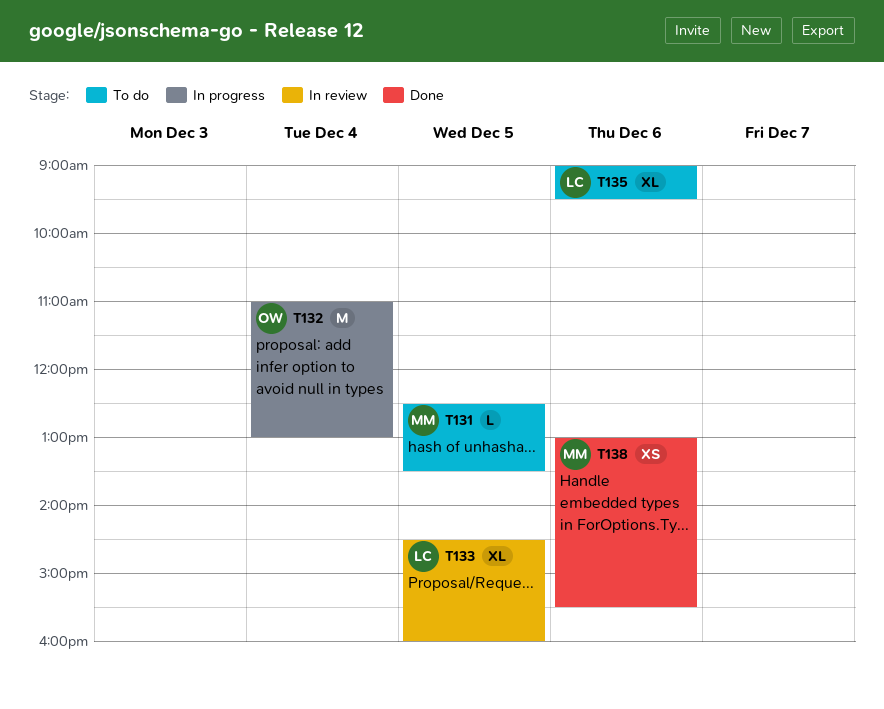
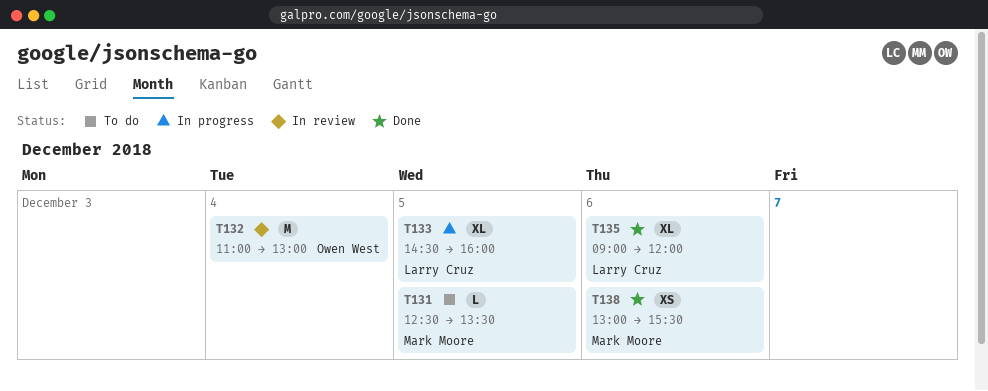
T132, status: In progress -> In review
T133, status: In review -> In progress
T135, status: To do -> Done
T135, ends: 09:30 -> 12:00

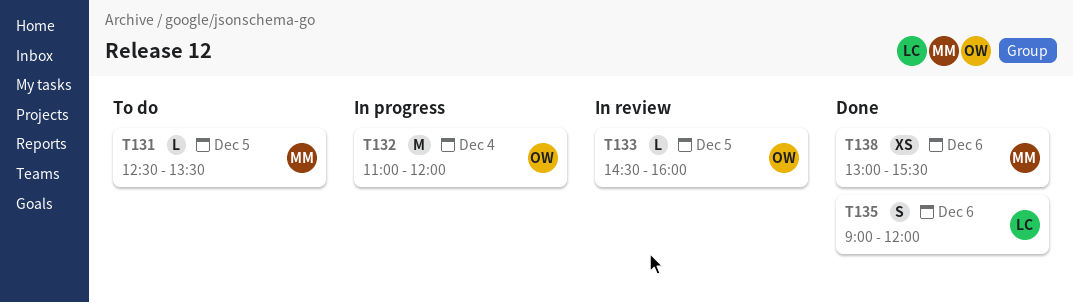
T132, status: In review -> In progress
T132, ends: 13:00 -> 12:00
T133, status: In progress -> In review
T133, owner: Larry Cruz -> Owen West
T133, estimate: XL -> L
T135, estimate: XL -> S

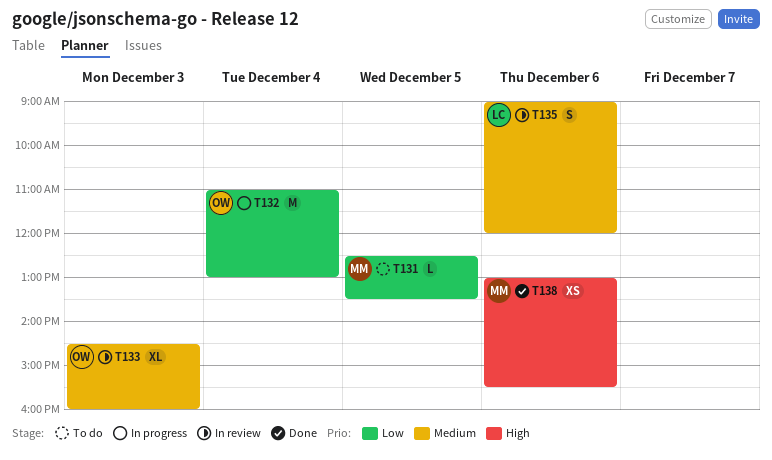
T132, ends: 12:00 -> 13:00
T133, estimate: L -> XL
T133, day: Dec 5 -> Dec 3
T135, status: Done -> In review

